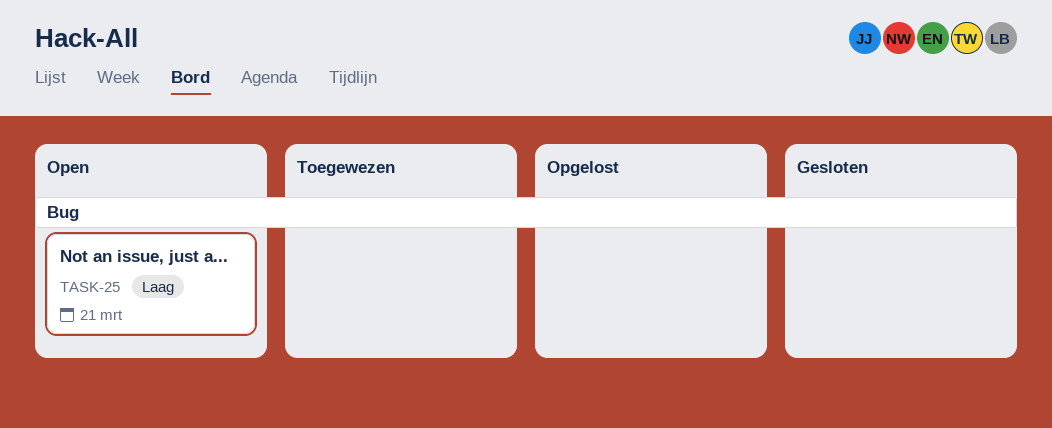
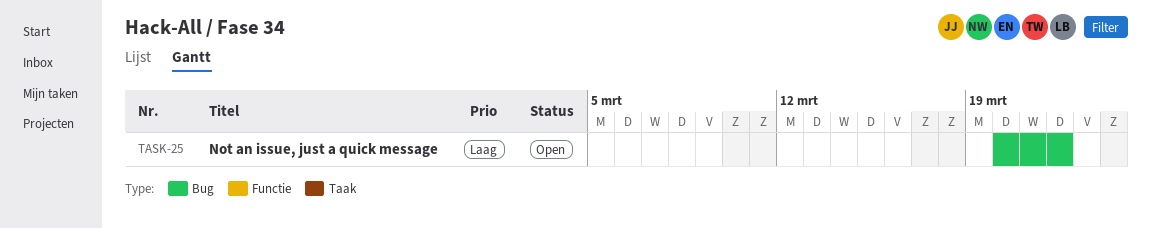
TASK-25, due: Mar 21 -> Mar 22

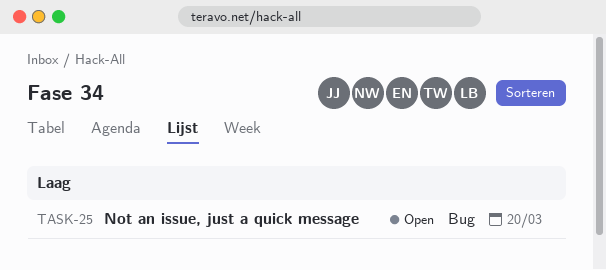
TASK-25, due: Mar 22 -> Mar 20

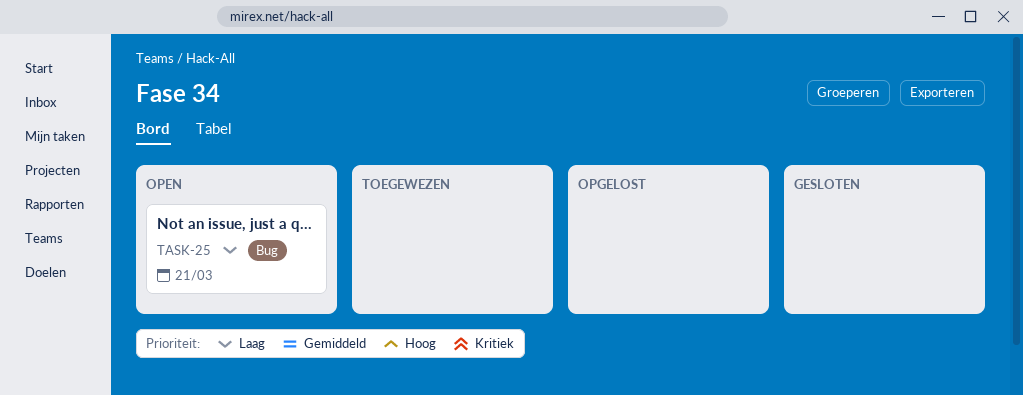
TASK-25, due: Mar 20 -> Mar 21

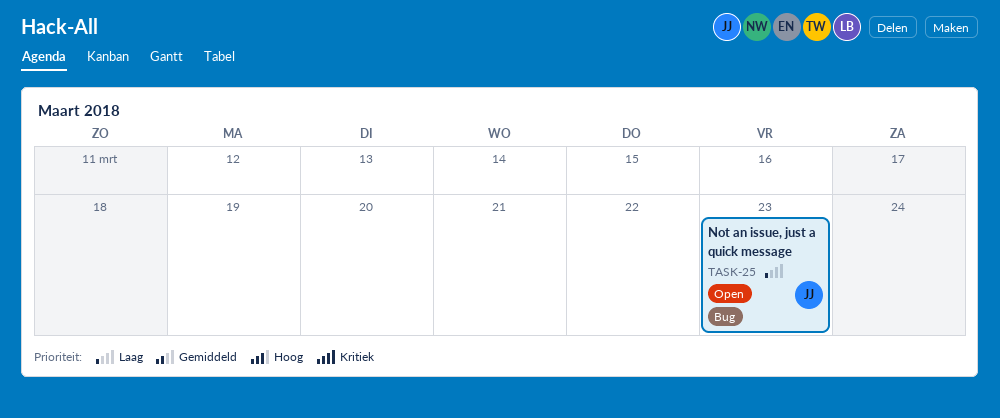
TASK-25, due: Mar 21 -> Mar 23

